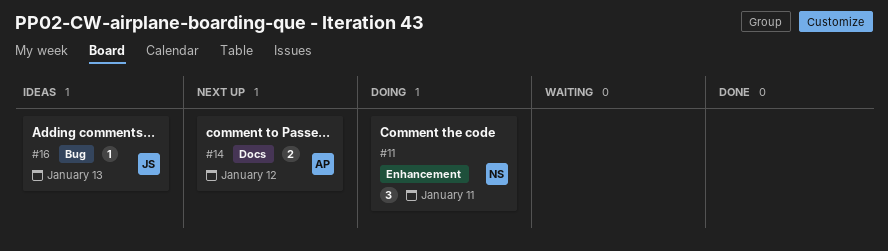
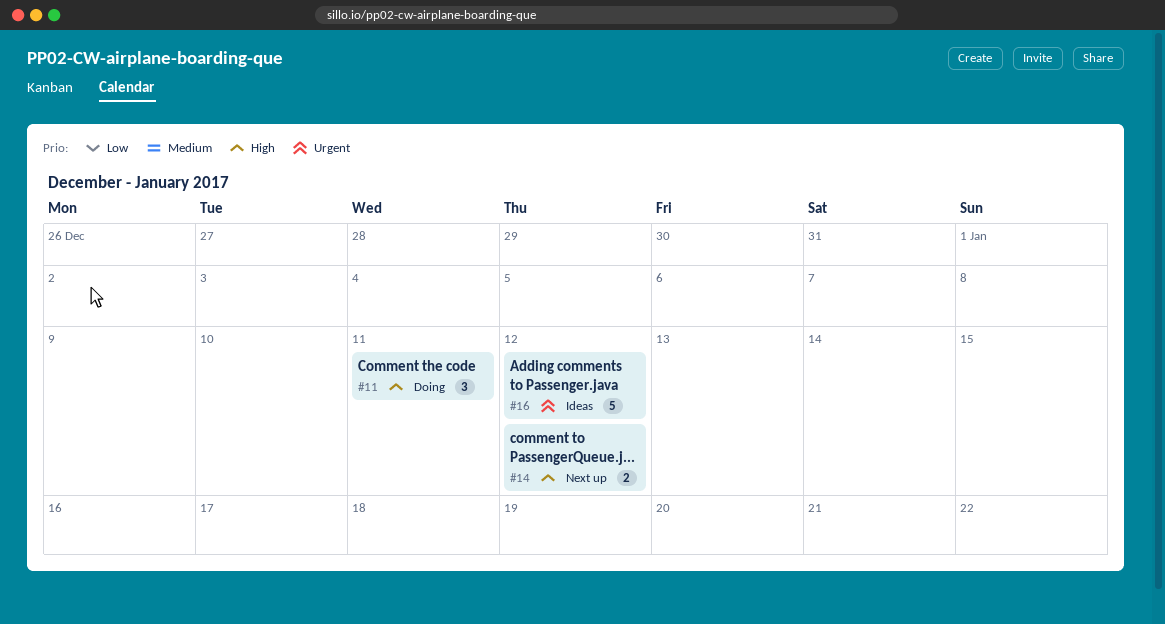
#16, estimate: 1 -> 5
#16, due: Jan 13 -> Jan 12

